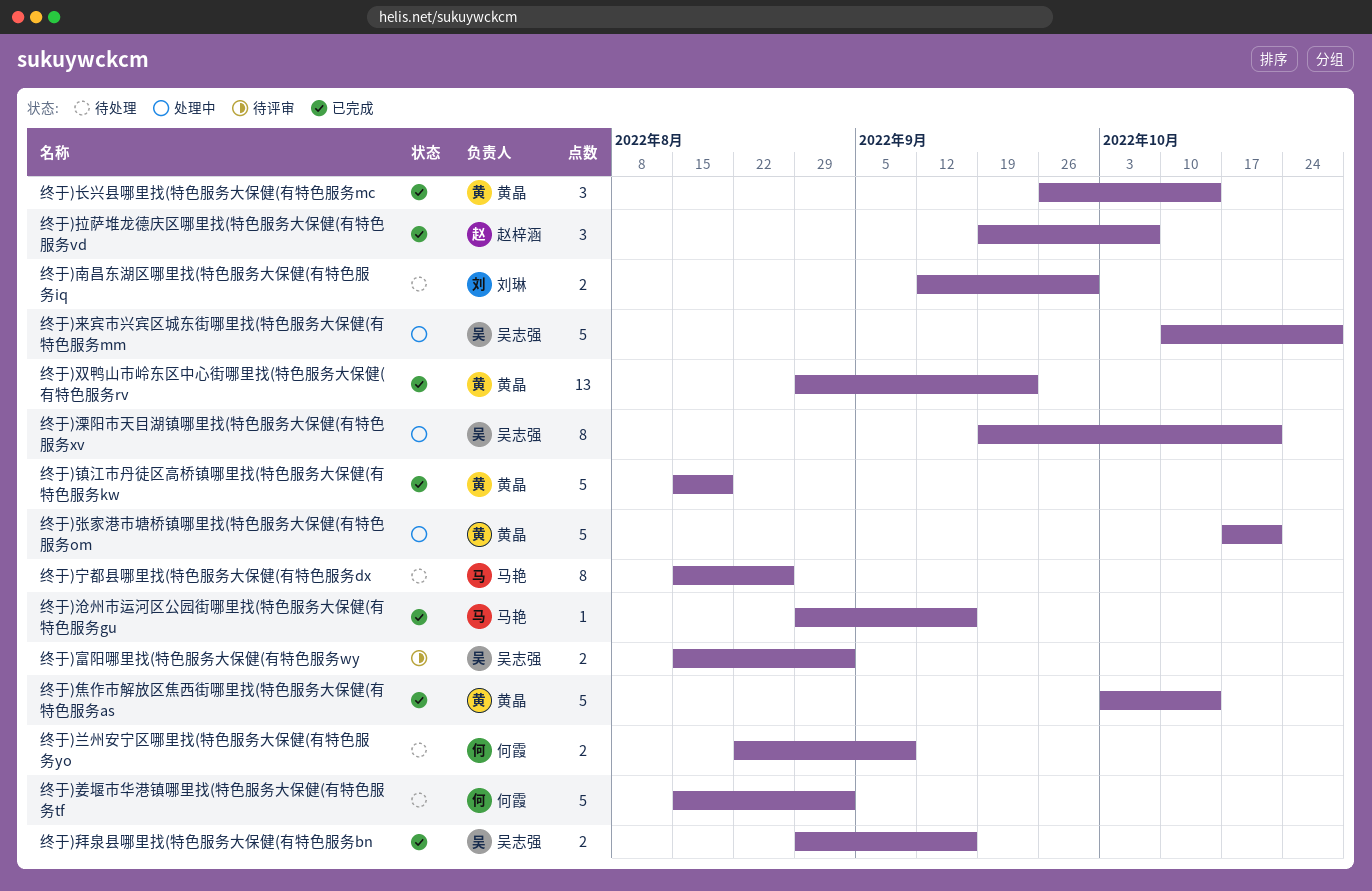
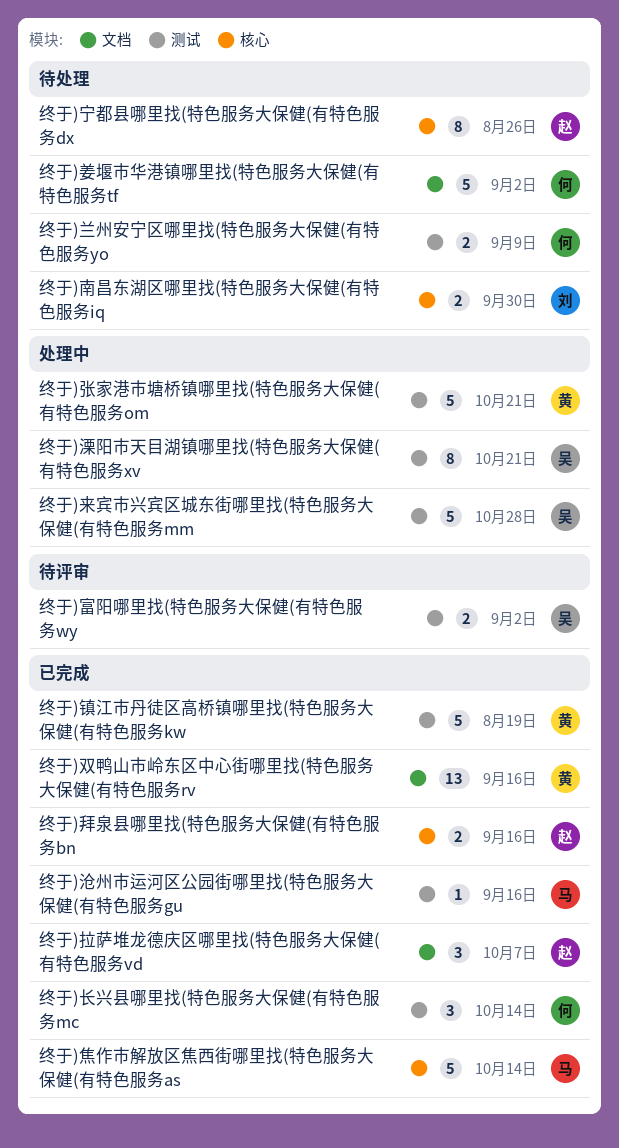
终于)双鸭山市岭东区中心街哪里找(特色服务大保健(有特色服务rv, due: Sep 23 -> Sep 16
终于)宁都县哪里找(特色服务大保健(有特色服务dx, owner: 马艳 -> 赵梓涵
终于)拜泉县哪里找(特色服务大保健(有特色服务bn, owner: 吴志强 -> 赵梓涵
终于)焦作市解放区焦西街哪里找(特色服务大保健(有特色服务as, owner: 黄晶 -> 马艳
终于)长兴县哪里找(特色服务大保健(有特色服务mc, owner: 黄晶 -> 何霞

